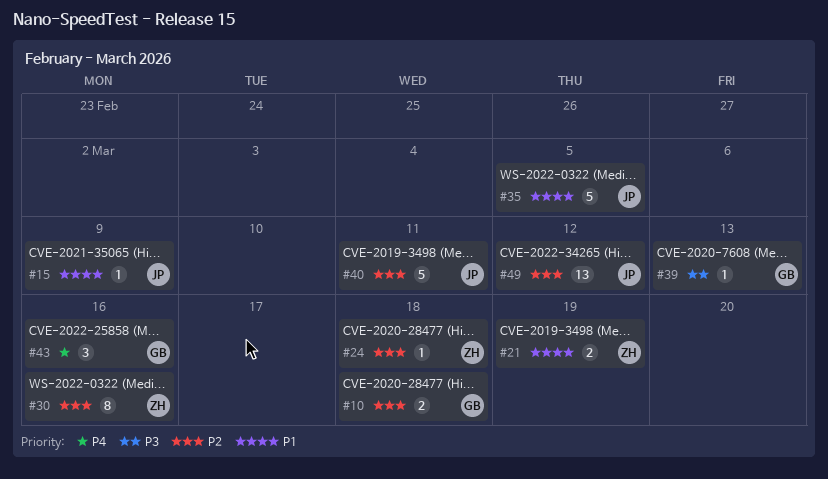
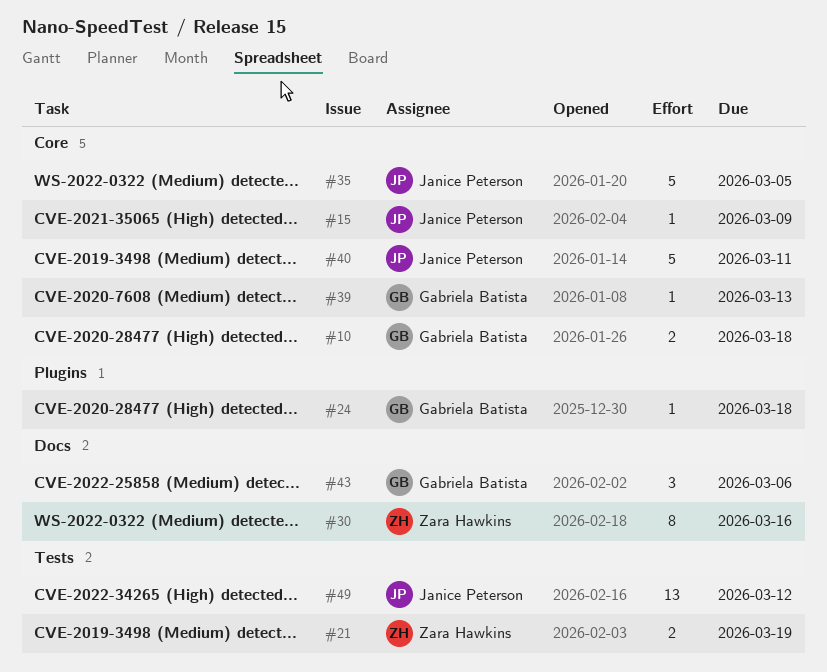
#24, owner: Zara Hawkins -> Gabriela Batista
#43, due: Mar 16 -> Mar 6

